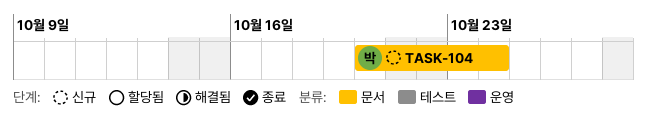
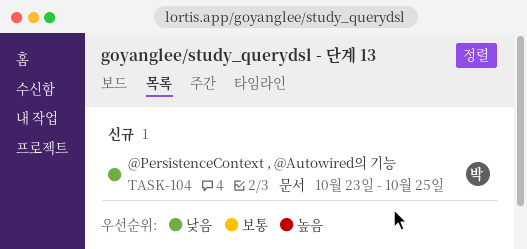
TASK-104, start: Oct 20 -> Oct 23
TASK-104, due: Oct 24 -> Oct 25

